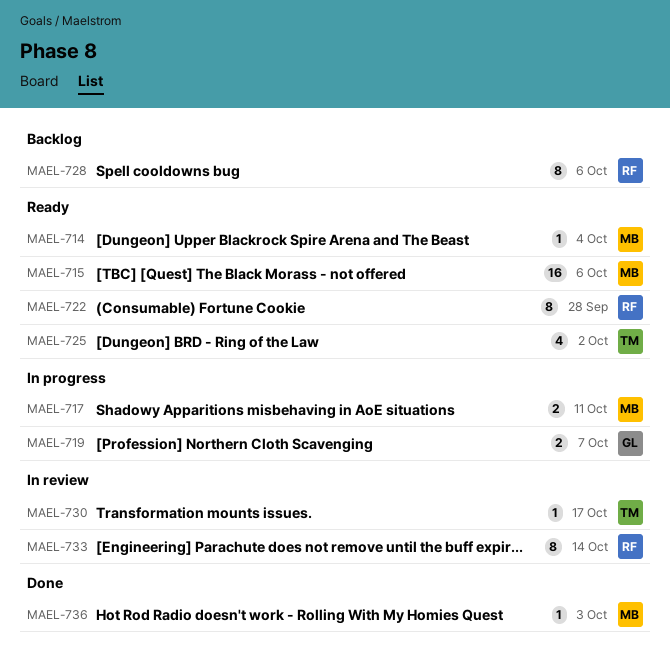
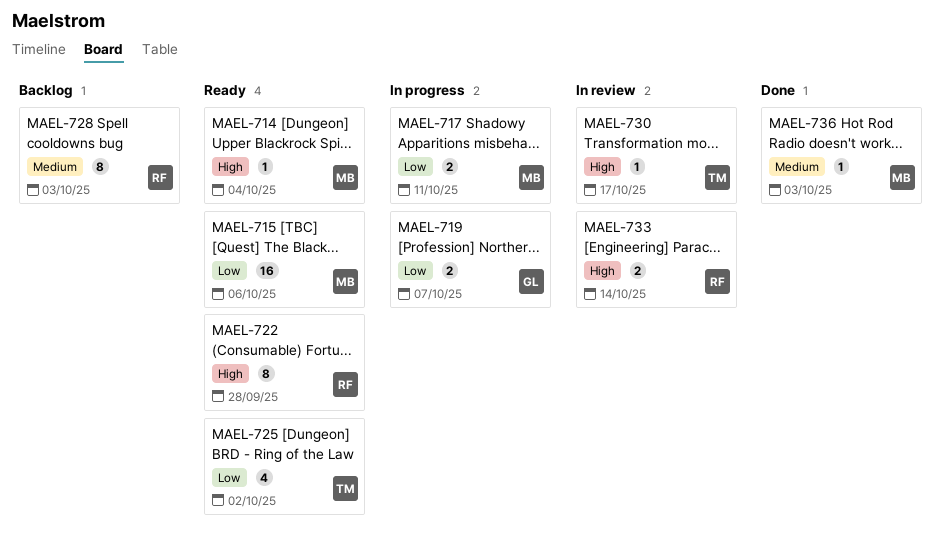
MAEL-728, due: Oct 6 -> Oct 3
MAEL-733, estimate: 8 -> 2

